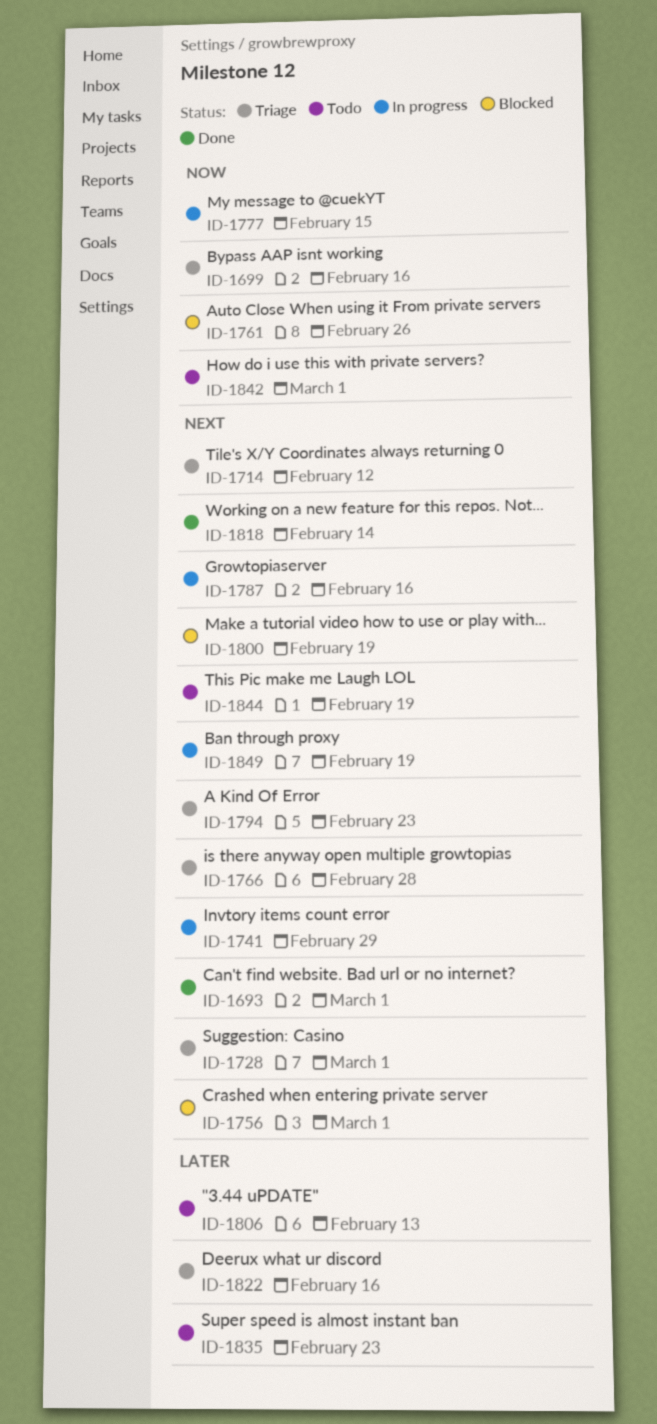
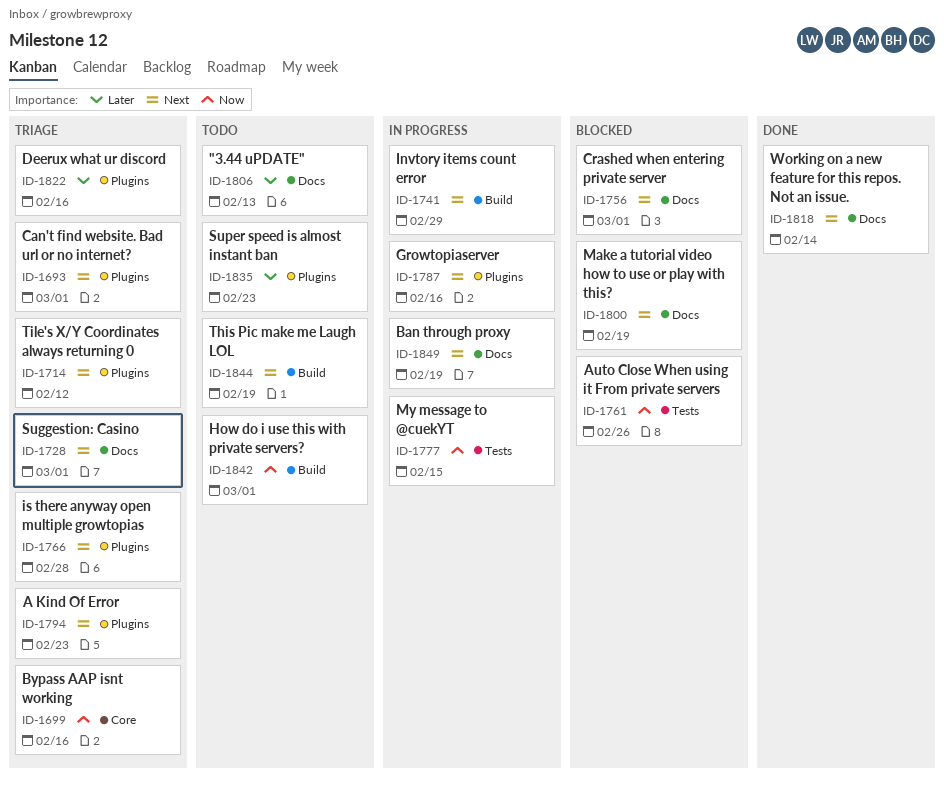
ID-1693, status: Done -> Triage

